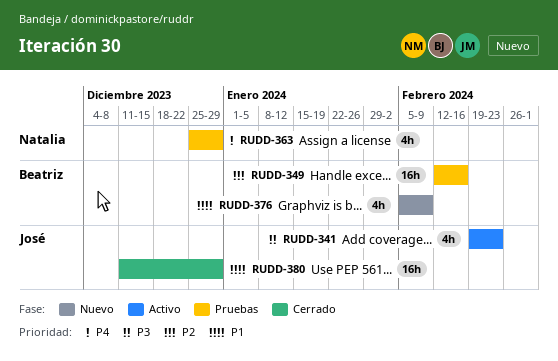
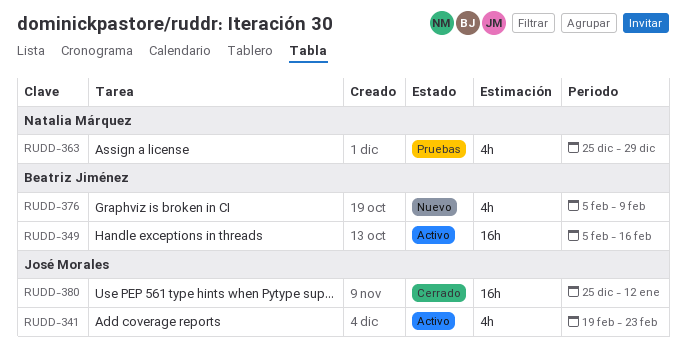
RUDD-349, status: Pruebas -> Activo
RUDD-349, start: Feb 12 -> Feb 5
RUDD-380, start: Dec 11 -> Dec 25
RUDD-380, due: Dec 29 -> Jan 12

